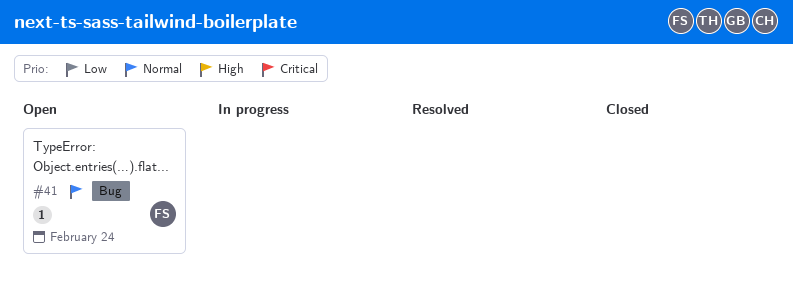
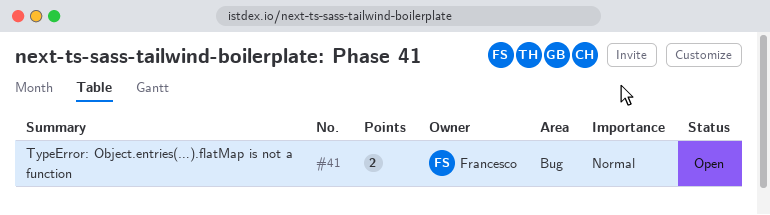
#41, estimate: 1 -> 2

